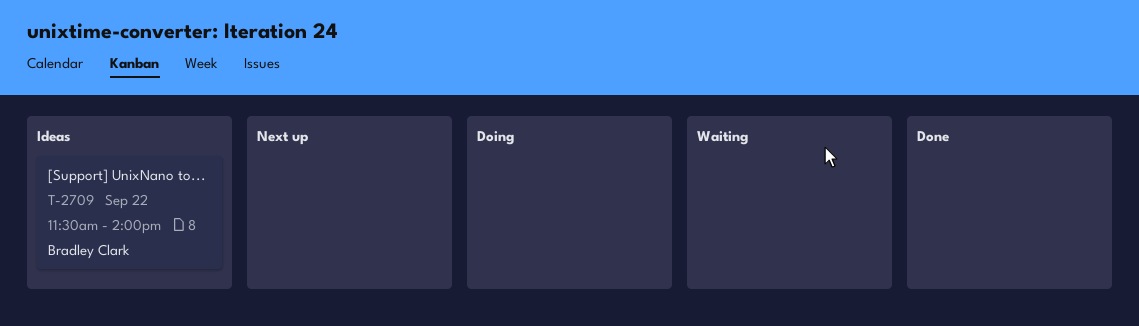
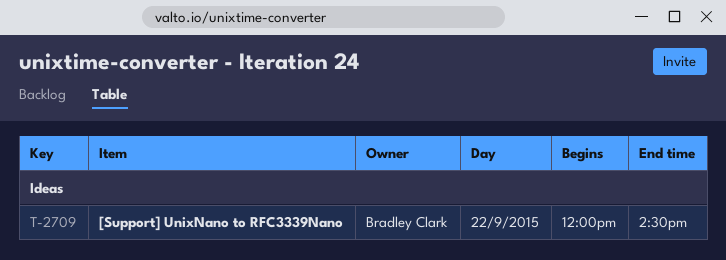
T-2709, begins: 11:30 -> 12:00
T-2709, ends: 14:00 -> 14:30

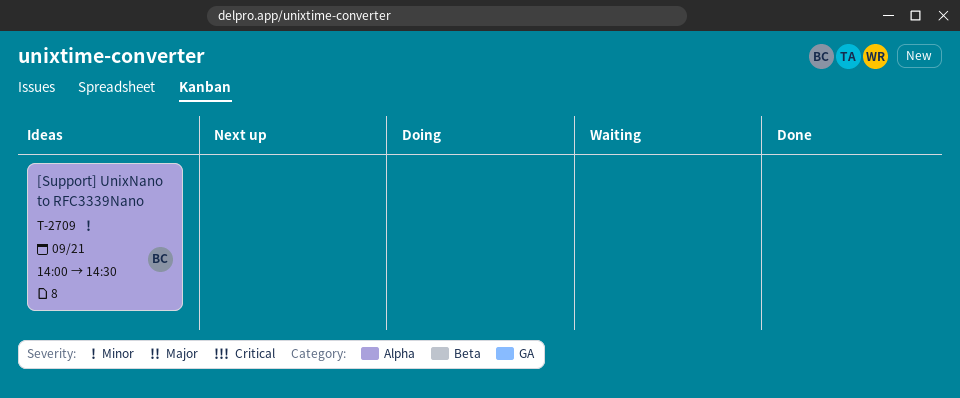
T-2709, day: Sep 22 -> Sep 21
T-2709, begins: 12:00 -> 14:00

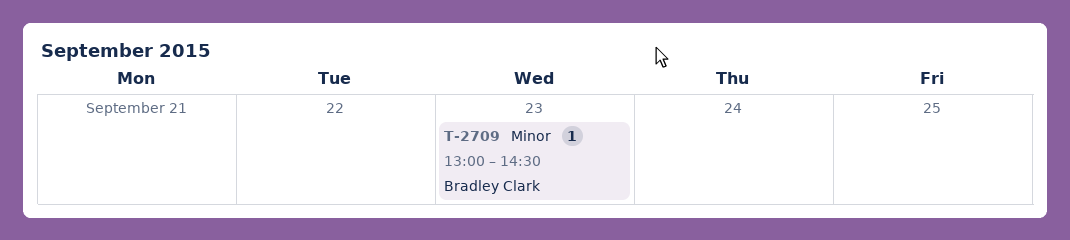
T-2709, day: Sep 21 -> Sep 23
T-2709, begins: 14:00 -> 13:00

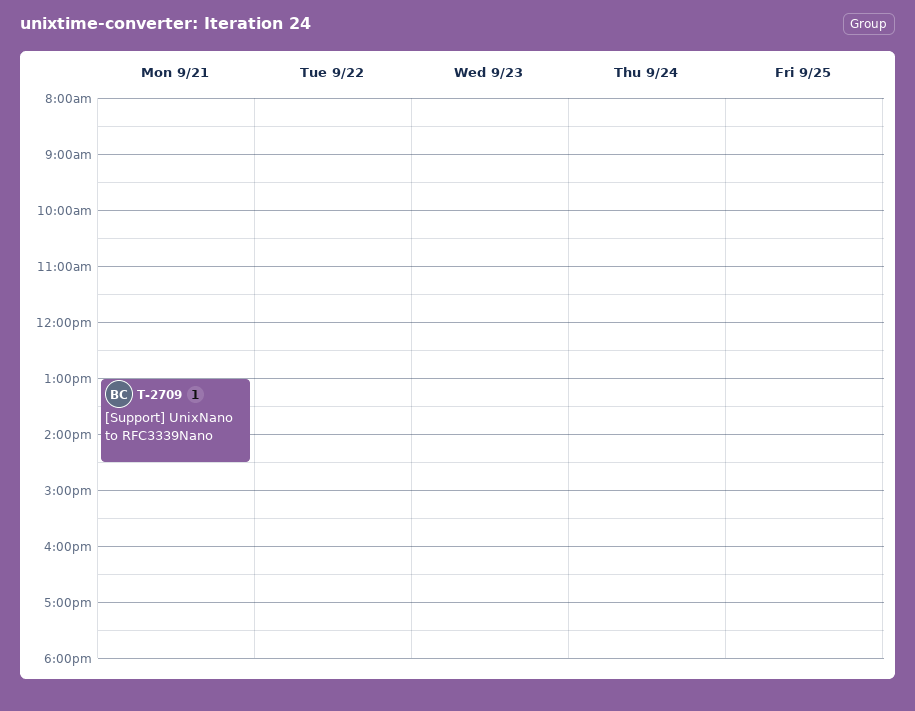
T-2709, day: Sep 23 -> Sep 21

